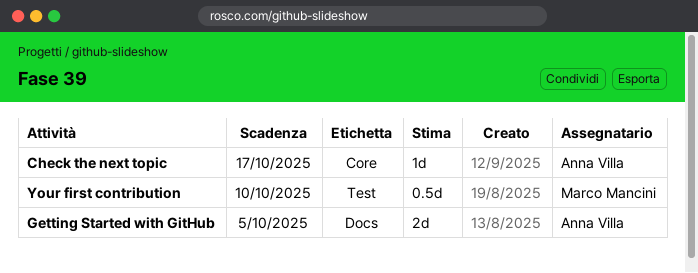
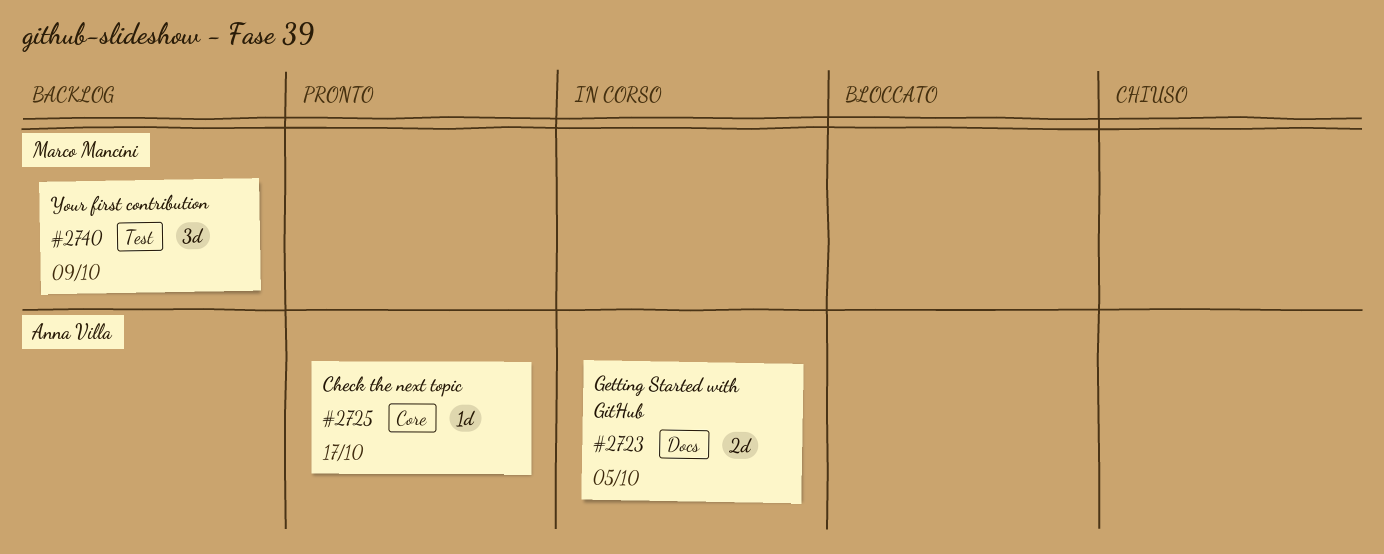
Your first contribution, estimate: 0.5d -> 3d
Your first contribution, due: Oct 10 -> Oct 9

